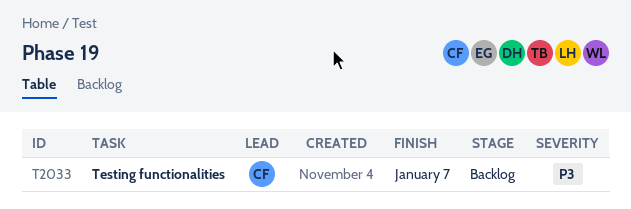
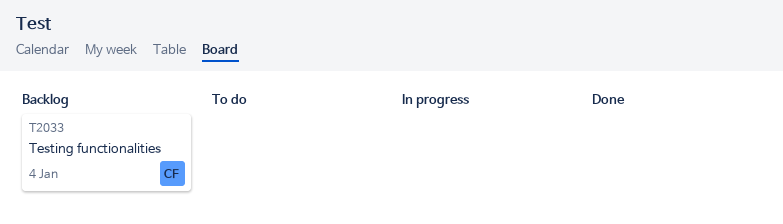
T2033, due: Jan 7 -> Jan 4

